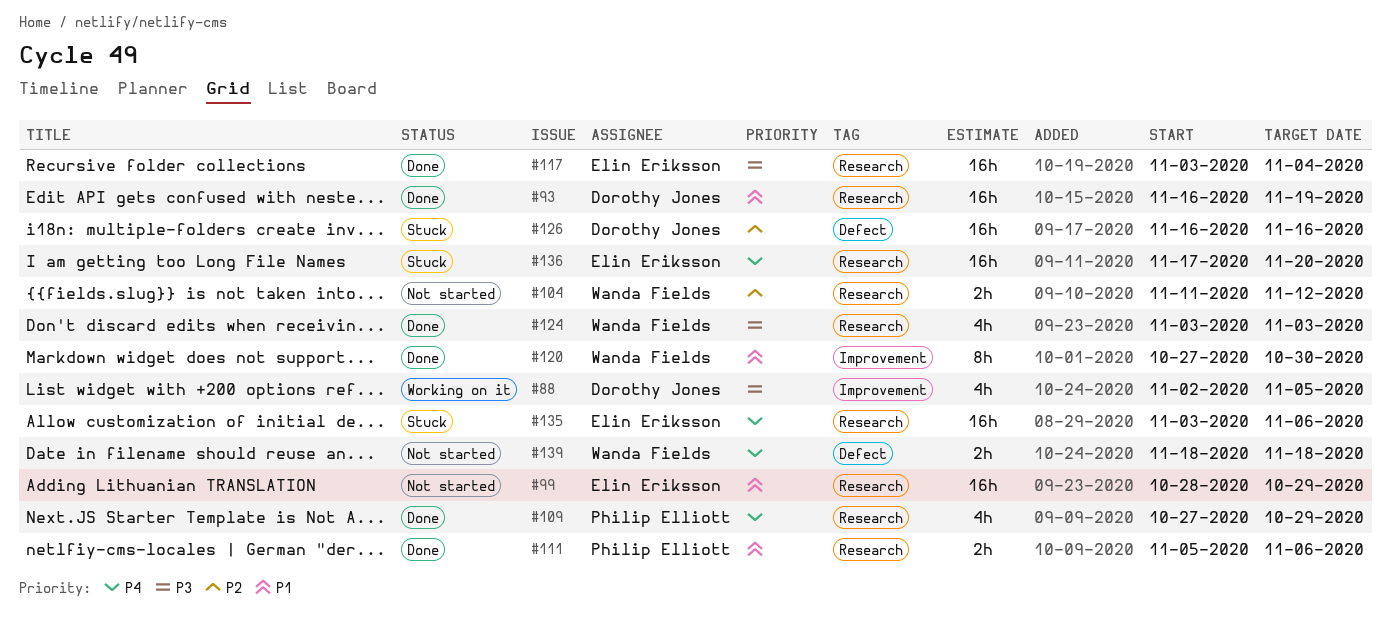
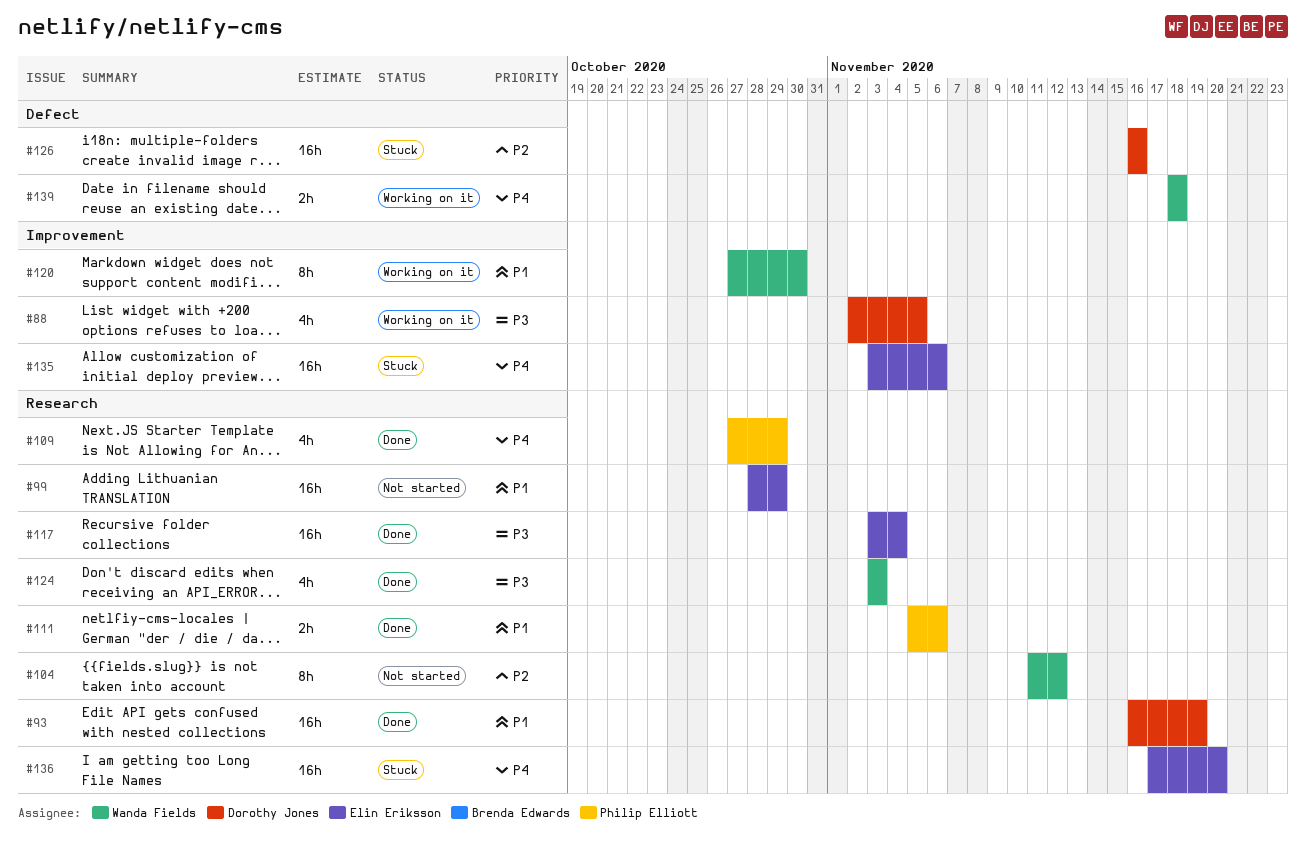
#104, estimate: 2h -> 8h
#120, status: Done -> Working on it
#135, label: Research -> Improvement
#139, status: Not started -> Working on it

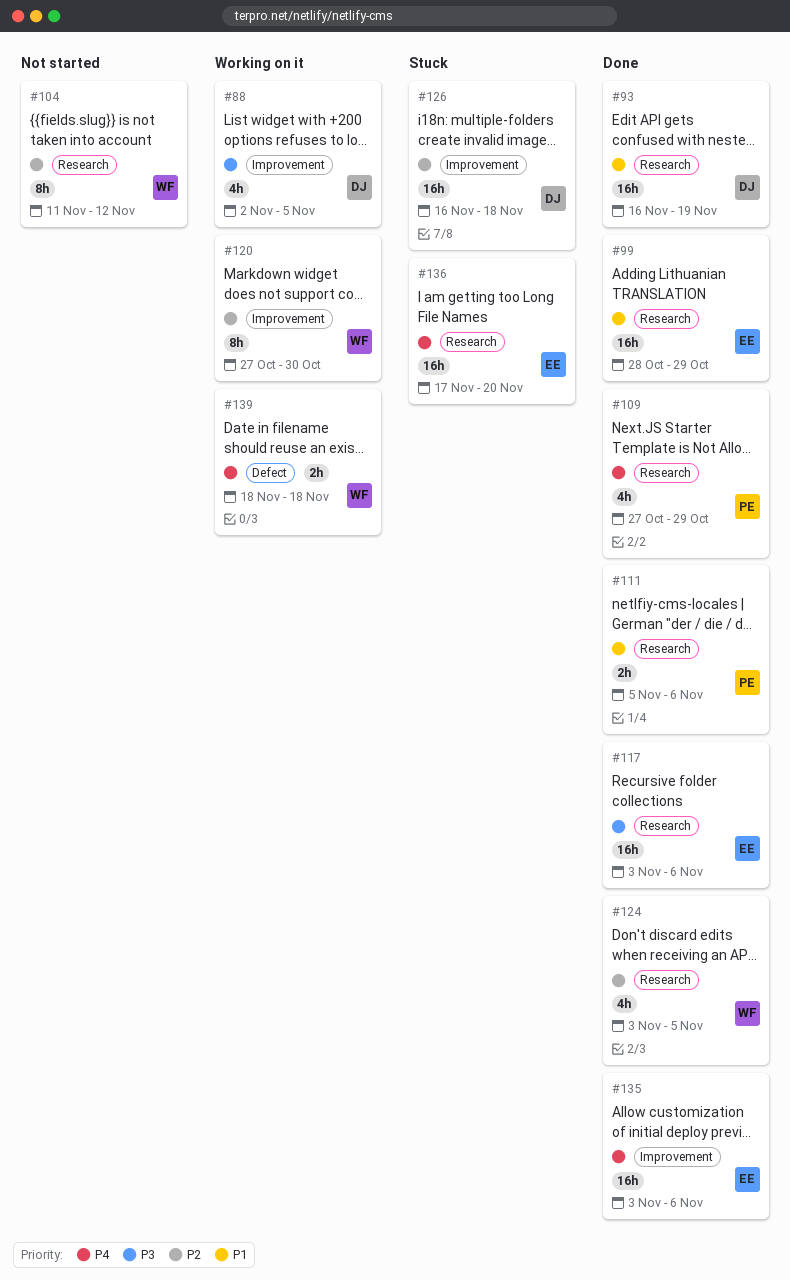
#99, status: Not started -> Done
#117, due: Nov 4 -> Nov 6
#120, priority: P1 -> P2
#124, priority: P3 -> P2
#124, due: Nov 3 -> Nov 5
#126, label: Defect -> Improvement
#126, due: Nov 16 -> Nov 18
#135, status: Stuck -> Done

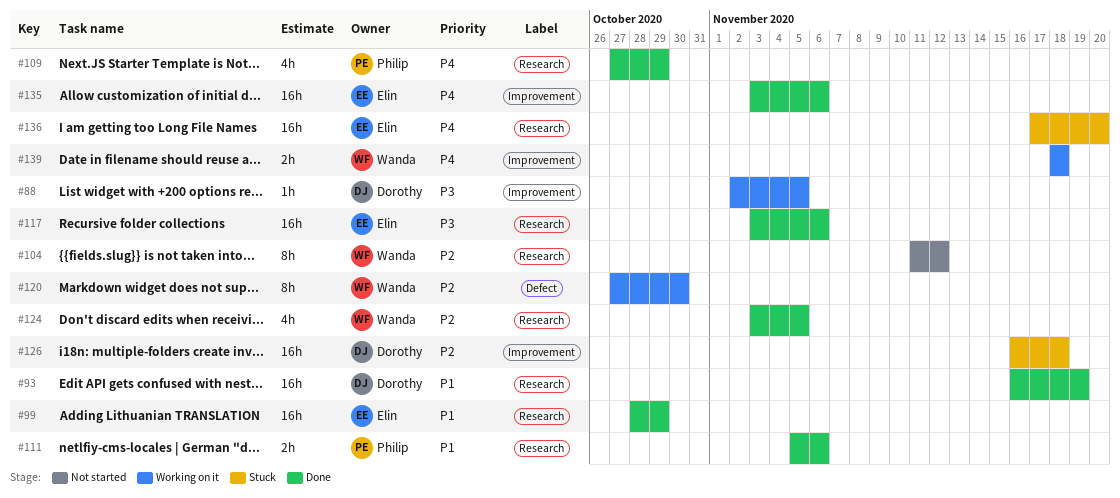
#88, estimate: 4h -> 1h
#120, label: Improvement -> Defect
#139, label: Defect -> Improvement

